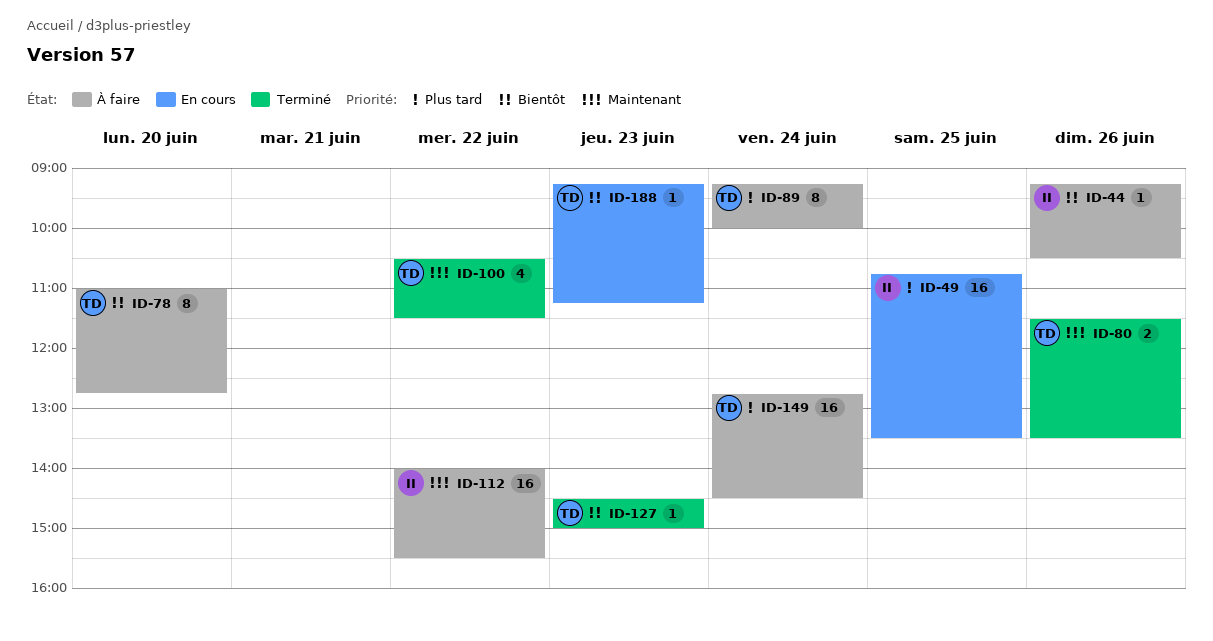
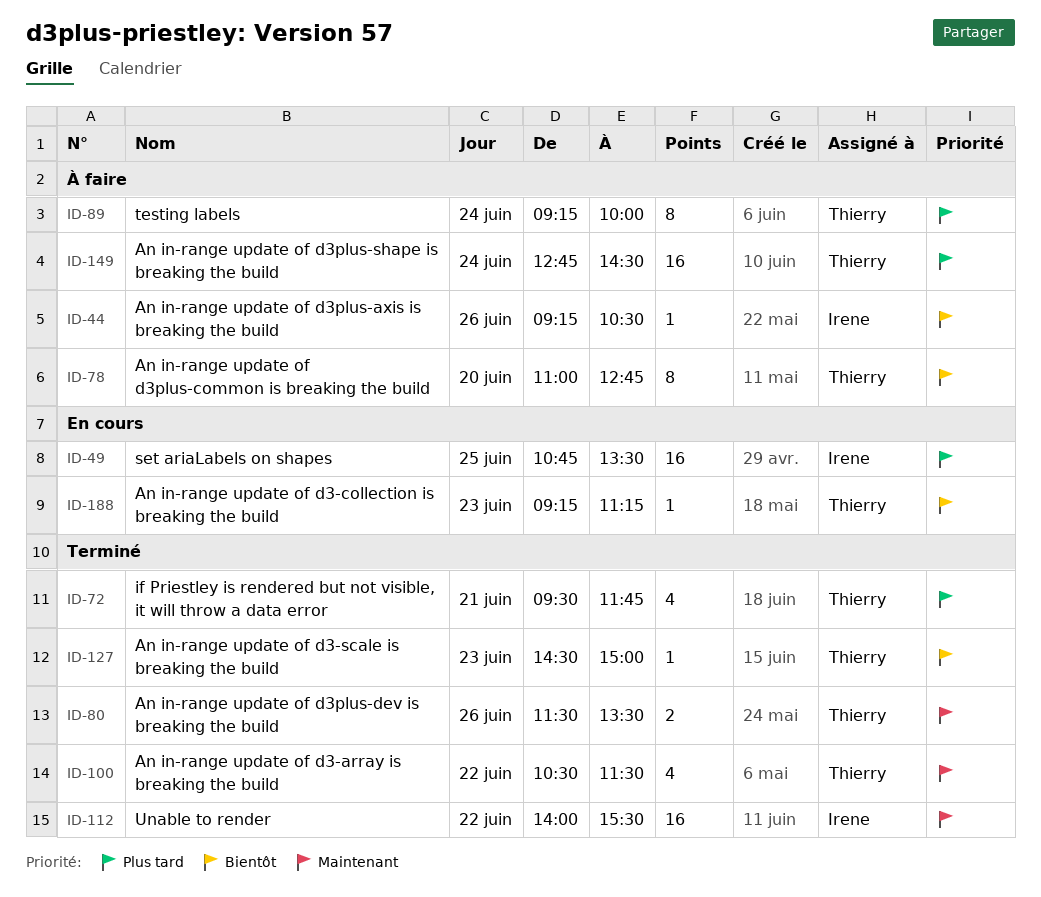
ID-72: none -> present
ID-112, status: À faire -> Terminé

